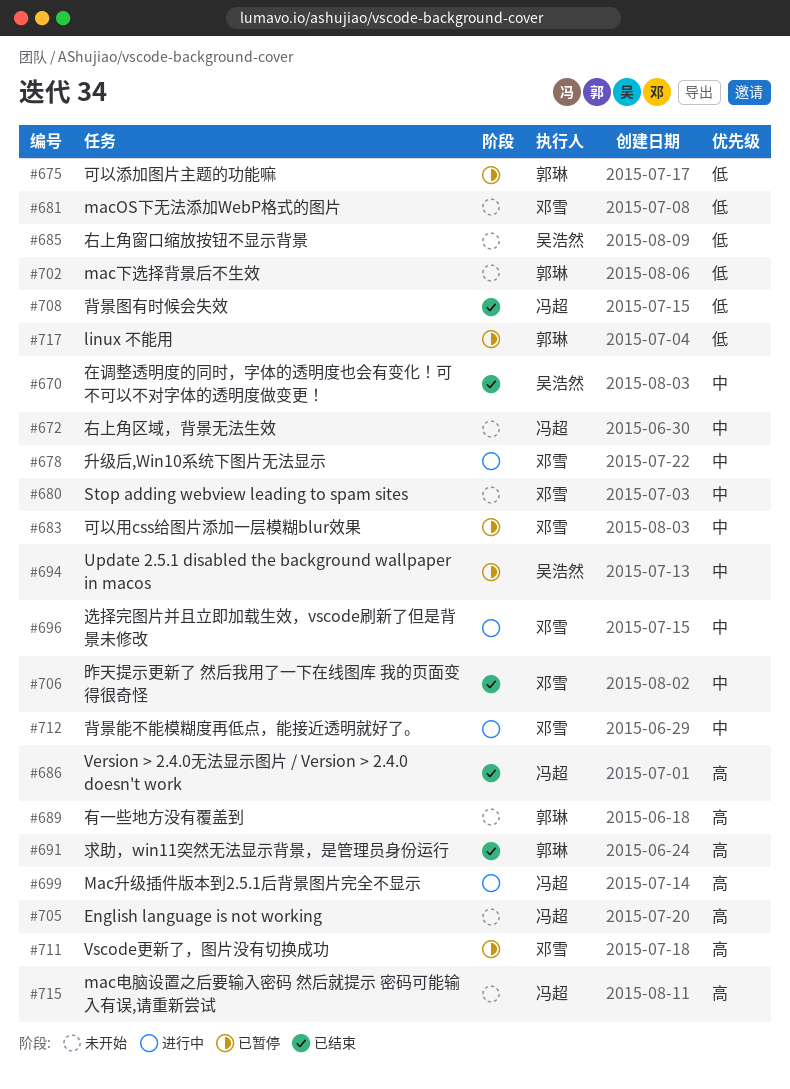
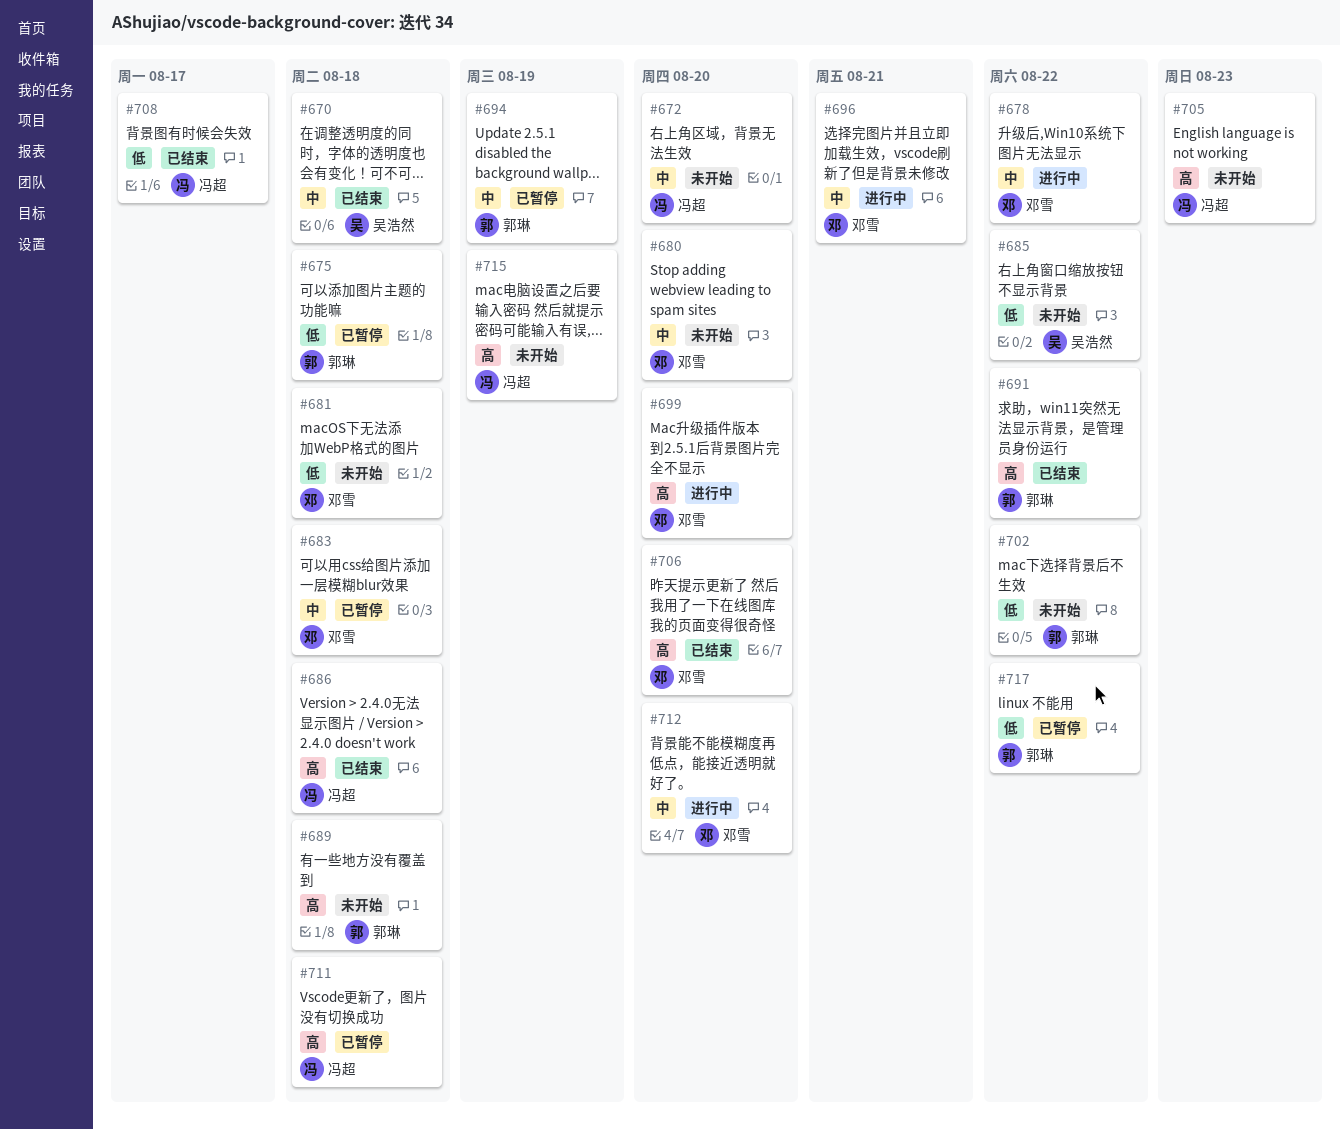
#694, owner: 吴浩然 -> 郭琳
#699, owner: 冯超 -> 邓雪
#706, priority: 中 -> 高
#711, owner: 邓雪 -> 冯超

